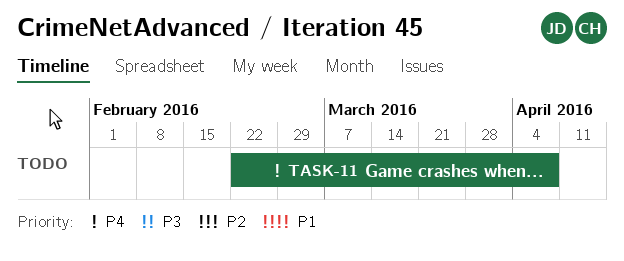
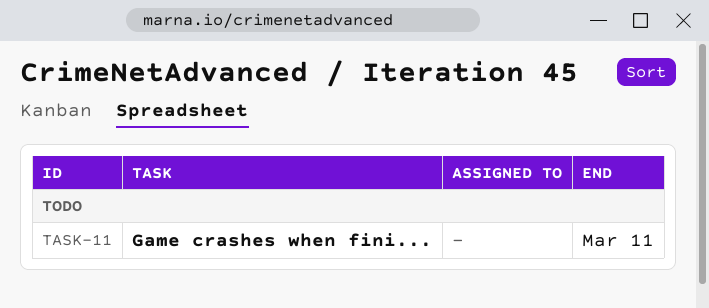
TASK-11, due: Apr 8 -> Mar 11

